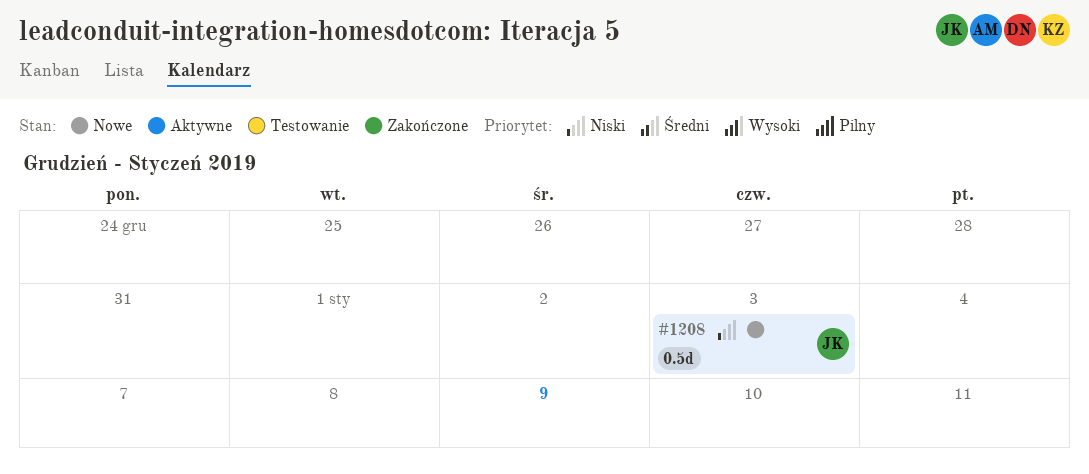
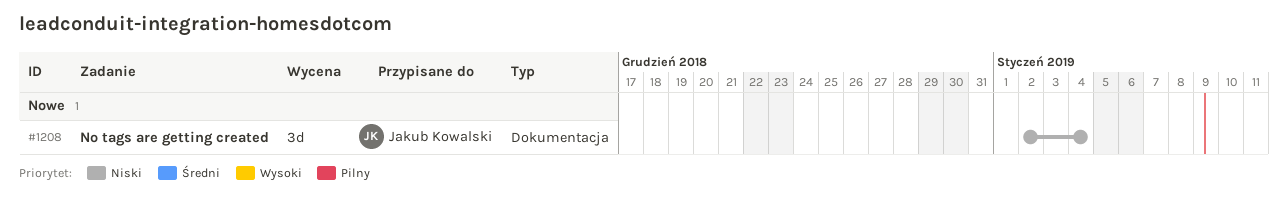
#1208, estimate: 0.5d -> 3d
#1208, due: Jan 3 -> Jan 4

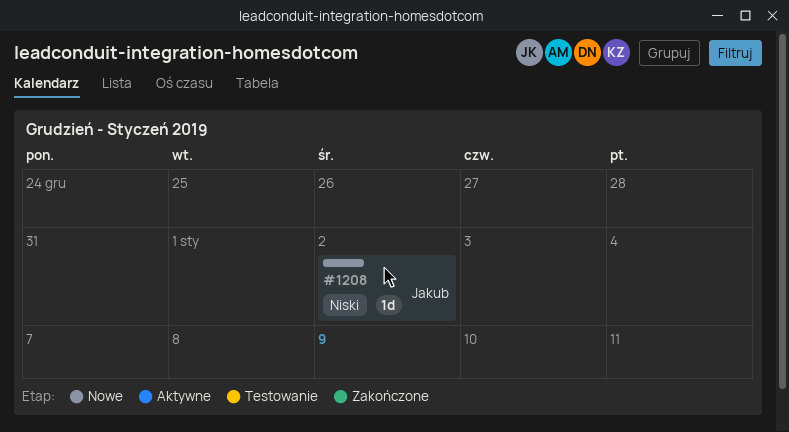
#1208, estimate: 3d -> 1d
#1208, due: Jan 4 -> Jan 2

